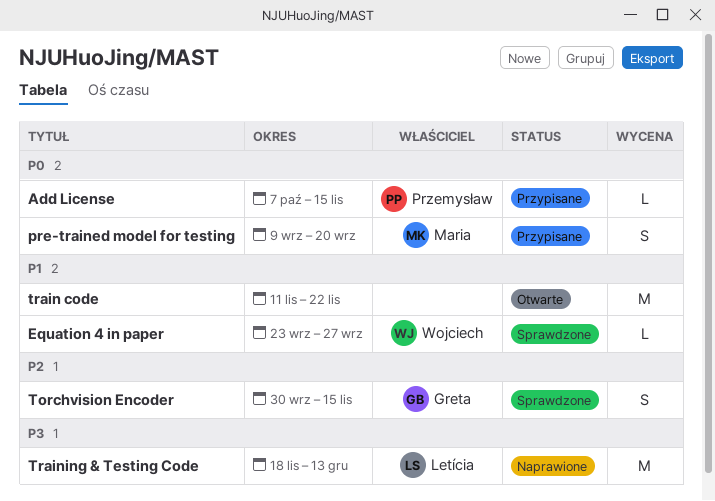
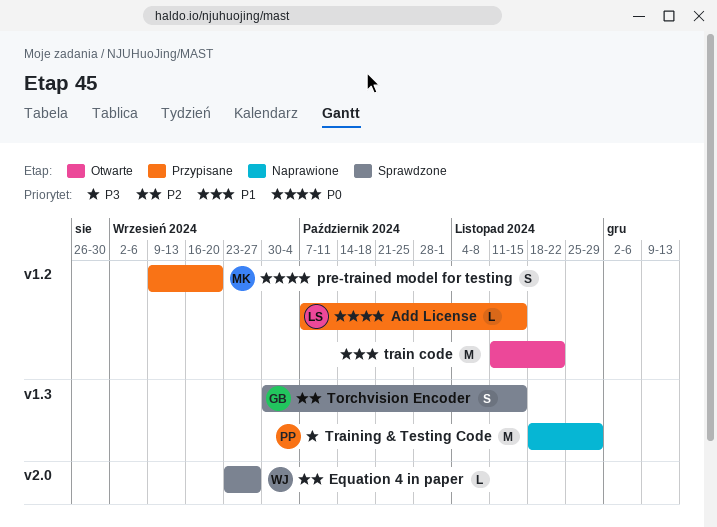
Add License, owner: Przemysław -> Letícia
Equation 4 in paper, priority: P1 -> P2
Training & Testing Code, owner: Letícia -> Przemysław
Training & Testing Code, due: Dec 13 -> Nov 29

